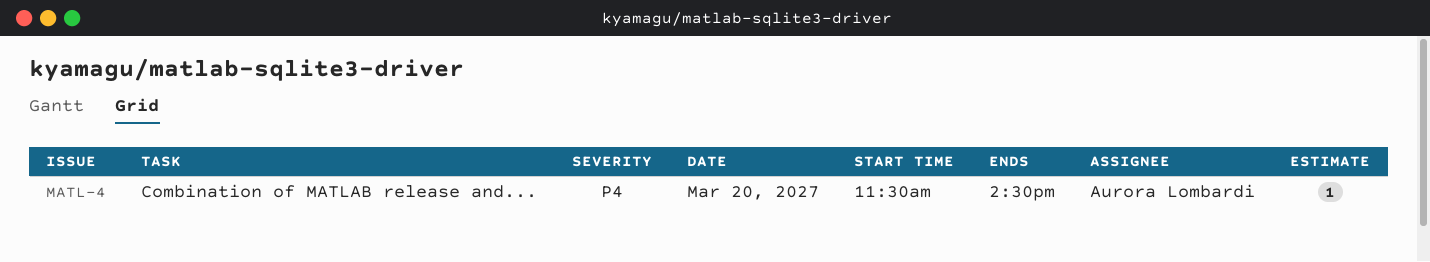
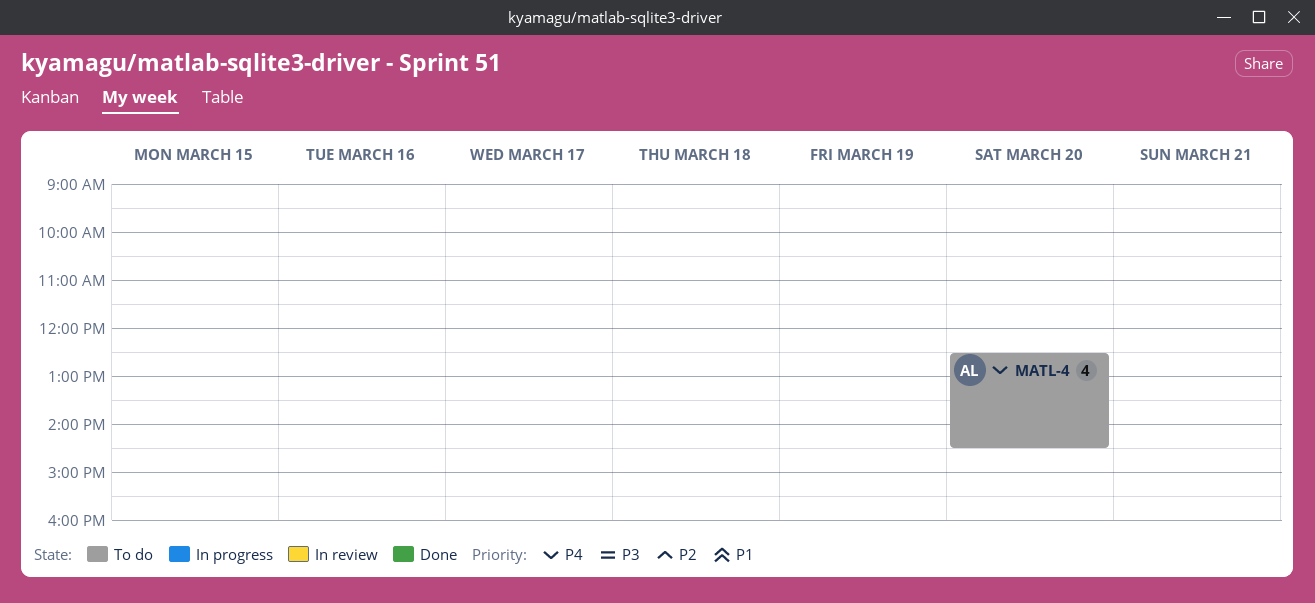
MATL-4, estimate: 1 -> 4
MATL-4, begins: 11:30 -> 12:30

